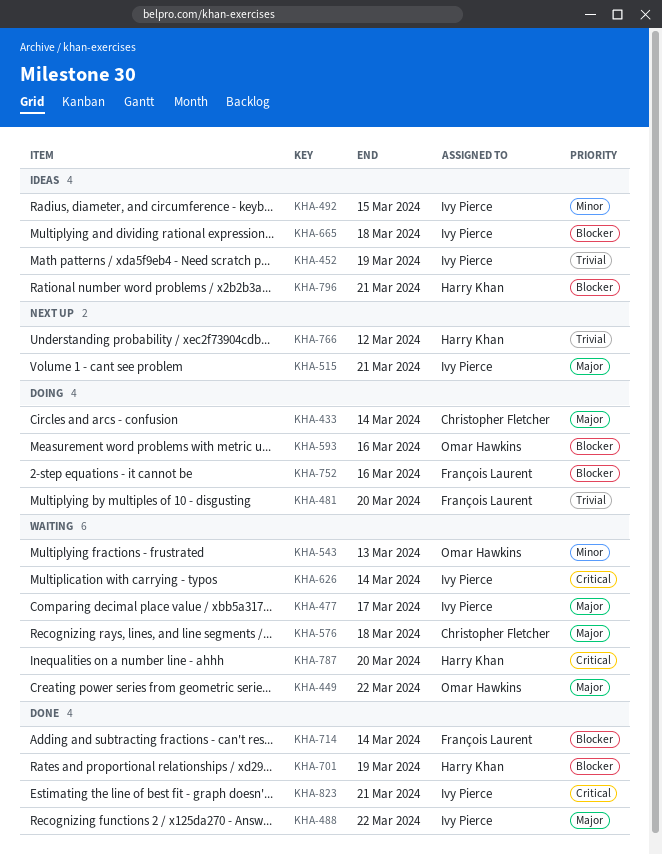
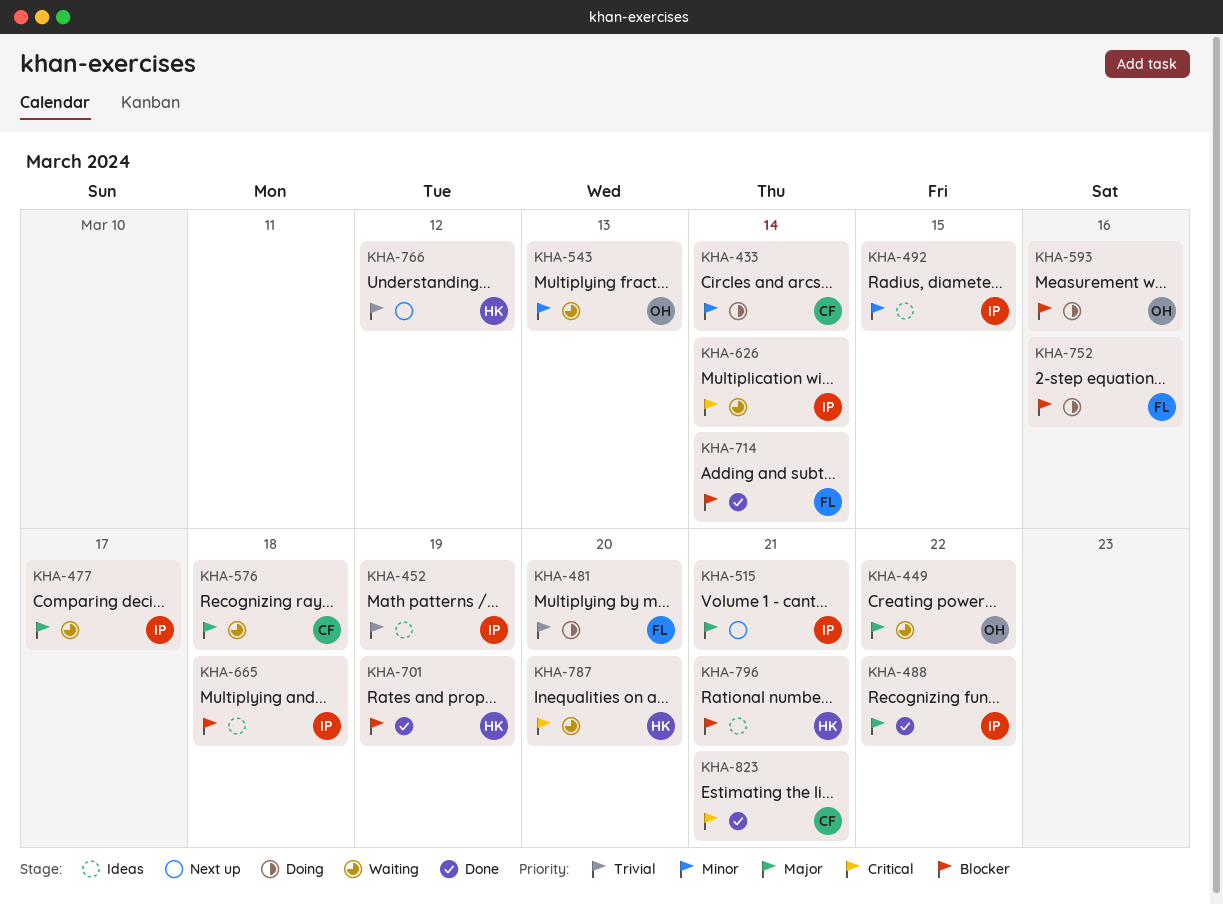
KHA-433, priority: Major -> Minor
KHA-823, owner: Ivy Pierce -> Christopher Fletcher

